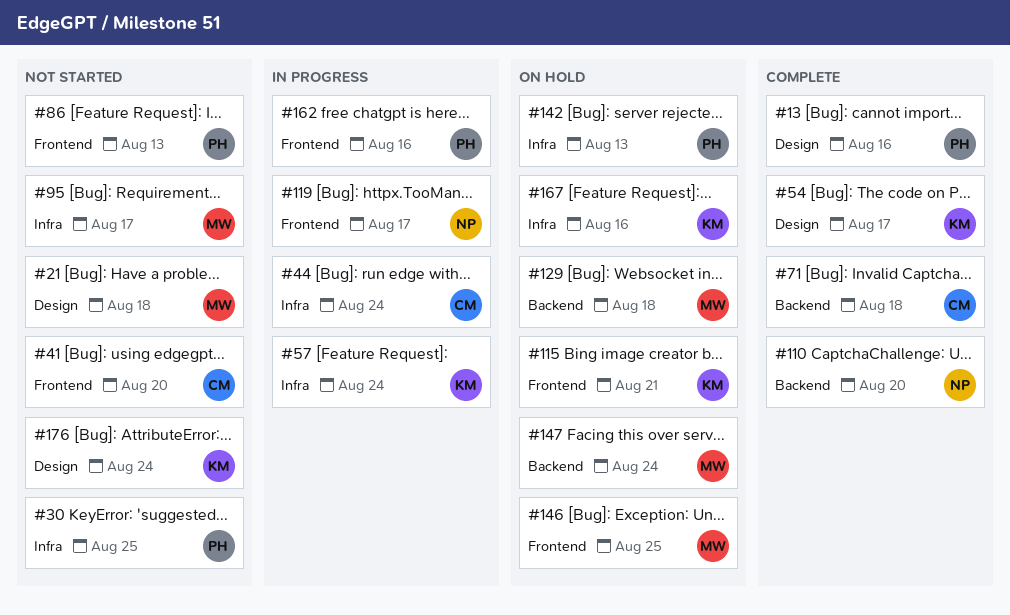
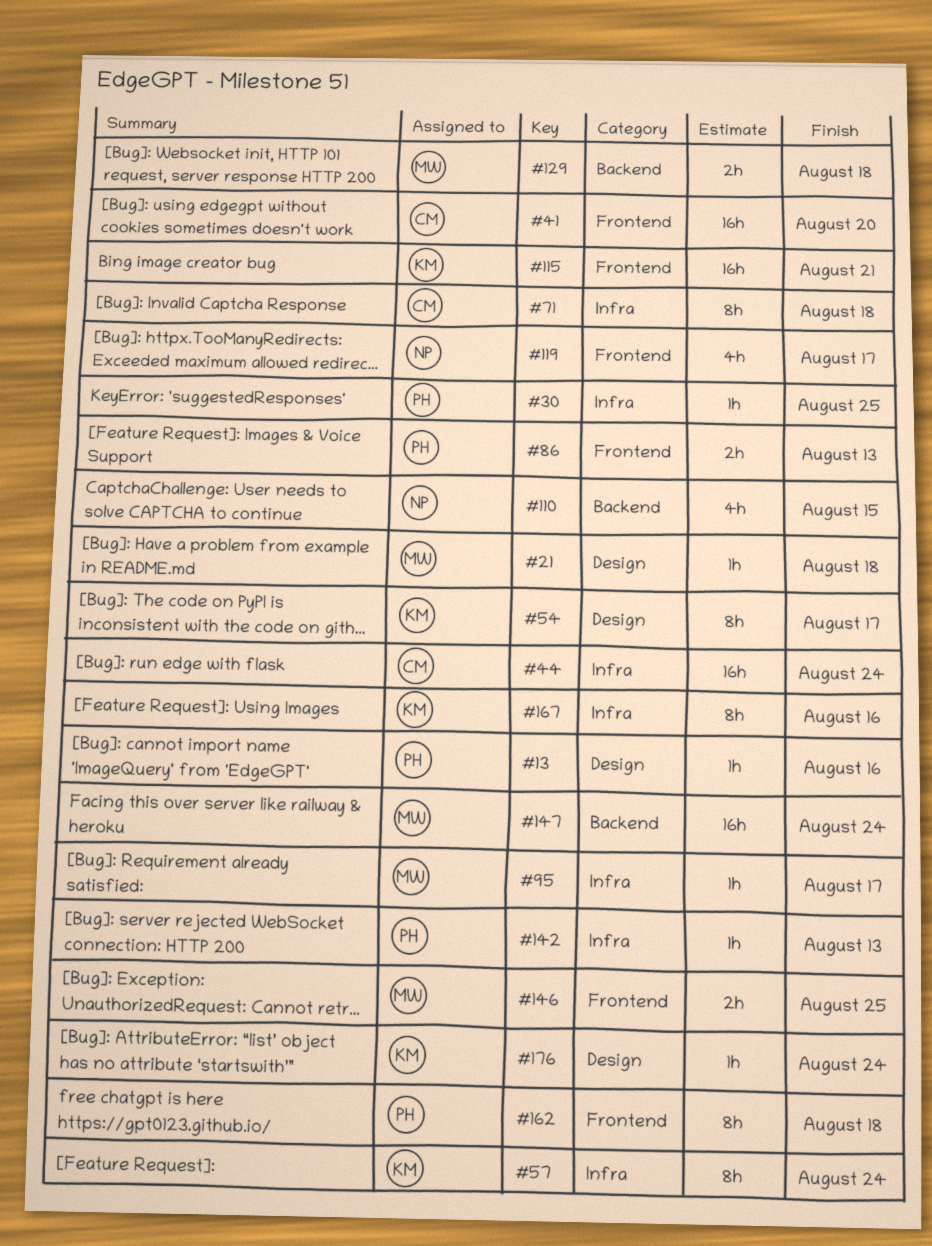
#71, label: Backend -> Infra
#110, due: Aug 20 -> Aug 15
#162, due: Aug 16 -> Aug 18

